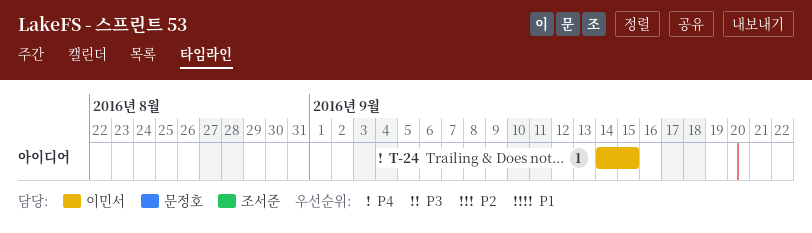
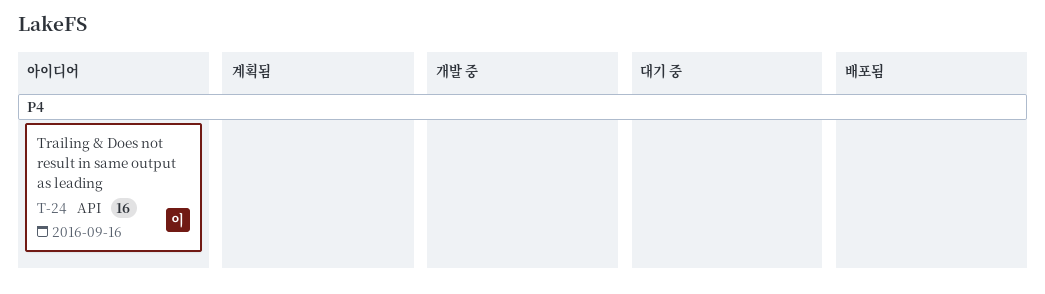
T-24, estimate: 1 -> 16
T-24, due: Sep 15 -> Sep 16

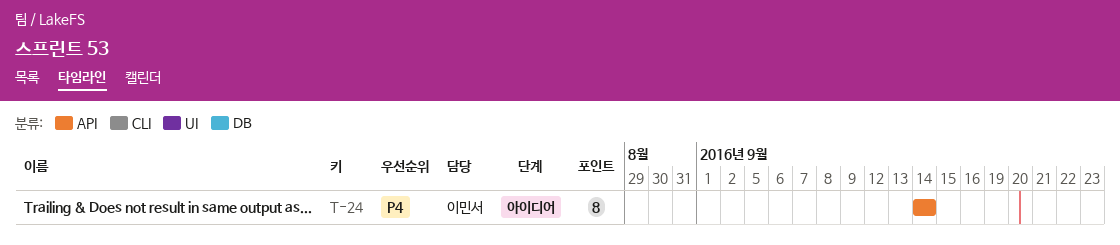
T-24, estimate: 16 -> 8
T-24, due: Sep 16 -> Sep 14

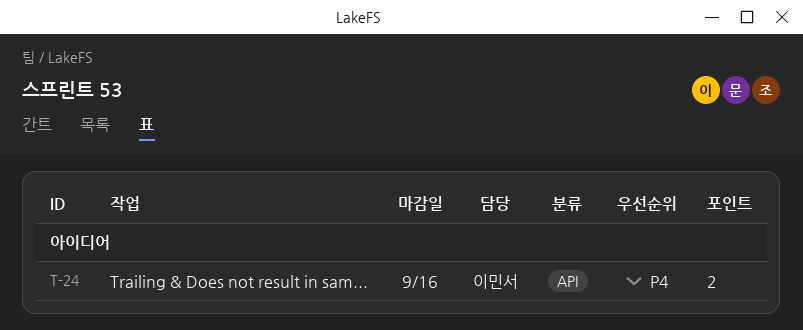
T-24, estimate: 8 -> 2
T-24, due: Sep 14 -> Sep 16

